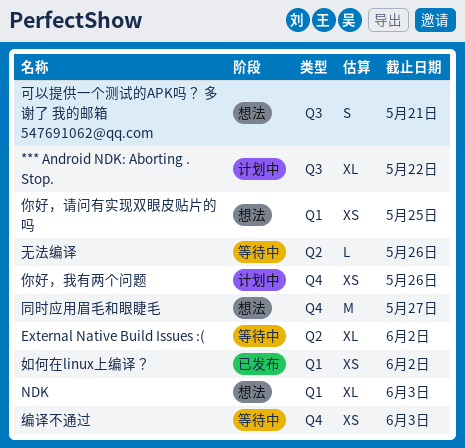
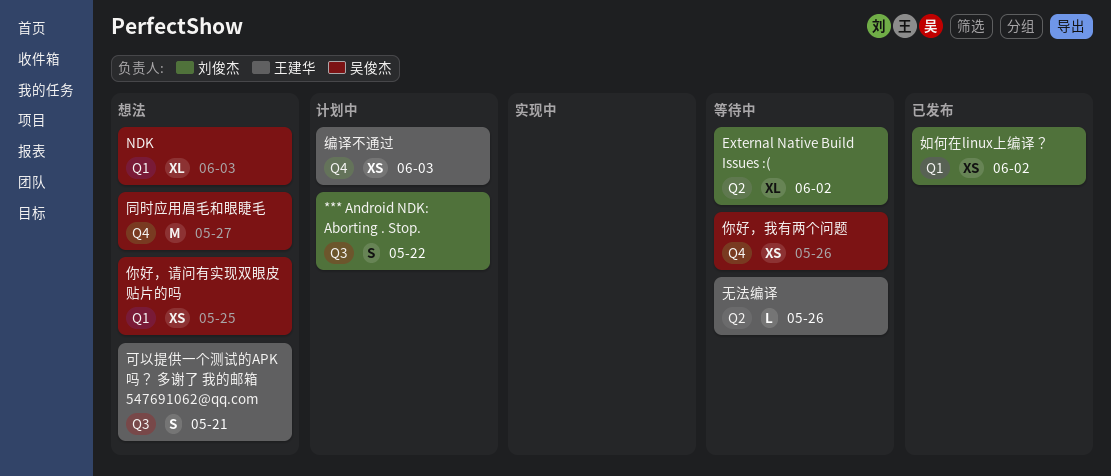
*** Android NDK: Aborting . Stop., estimate: XL -> S
你好，我有两个问题, status: 计划中 -> 等待中
编译不通过, status: 等待中 -> 计划中

